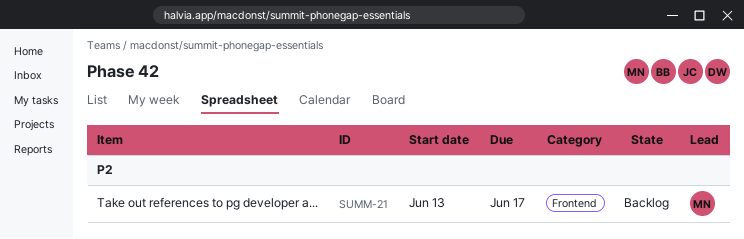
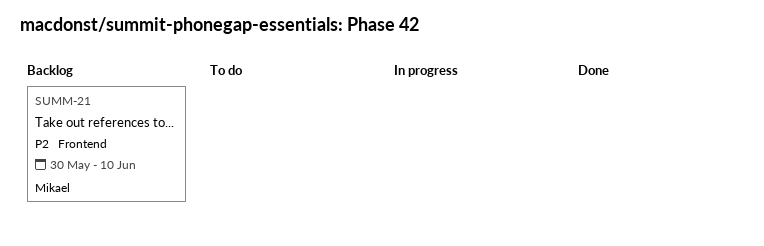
SUMM-21, start: Jun 13 -> May 30
SUMM-21, due: Jun 17 -> Jun 10

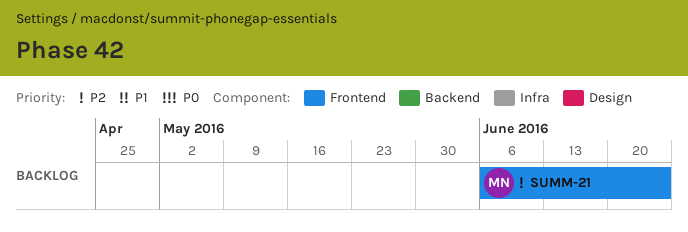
SUMM-21, start: May 30 -> Jun 6
SUMM-21, due: Jun 10 -> Jun 24

